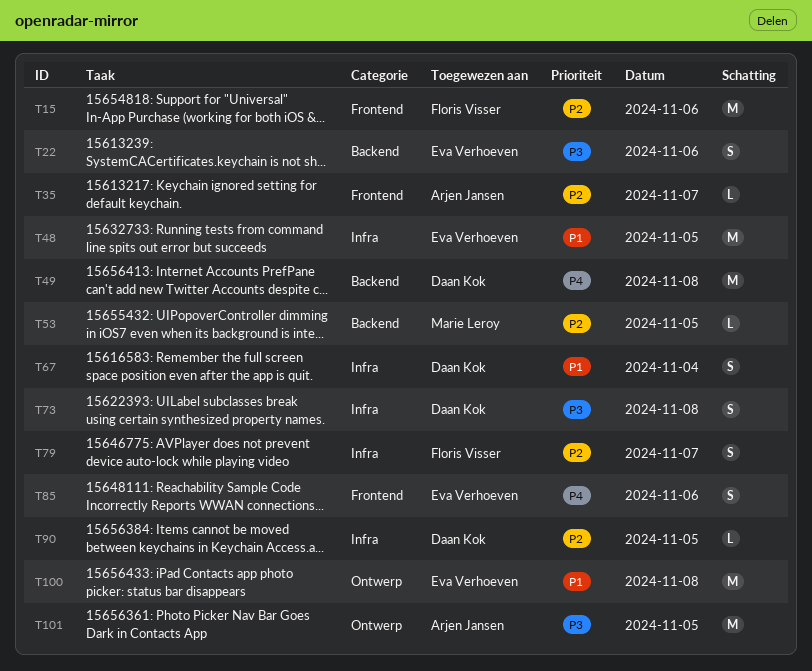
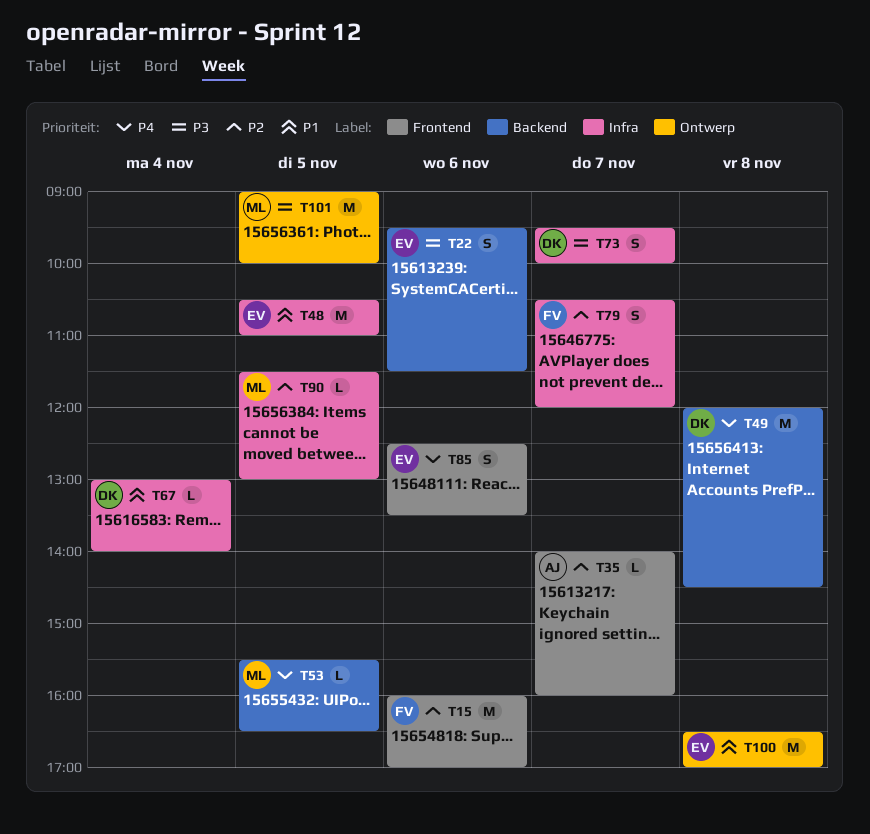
T53, priority: P2 -> P4
T67, estimate: S -> L
T73, day: Nov 8 -> Nov 7
T90, owner: Daan Kok -> Marie Leroy
T101, owner: Arjen Jansen -> Marie Leroy

